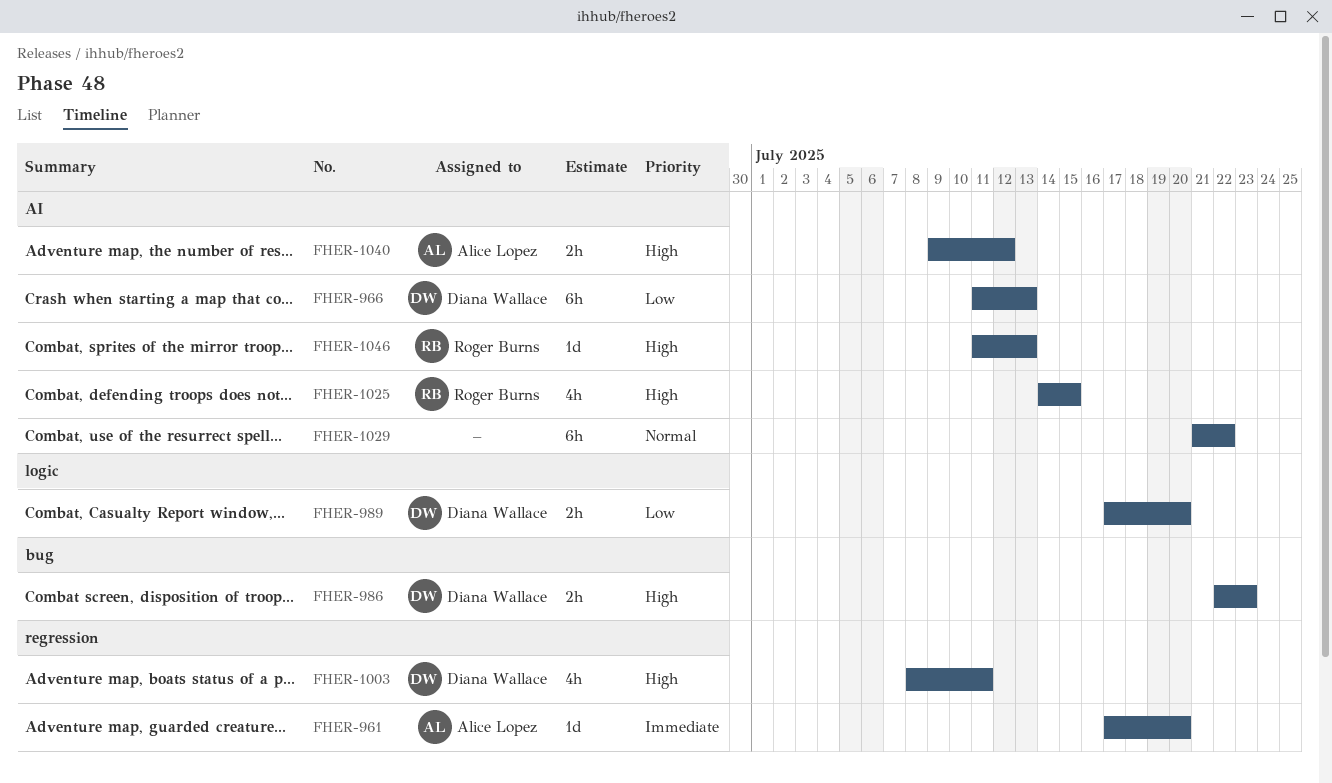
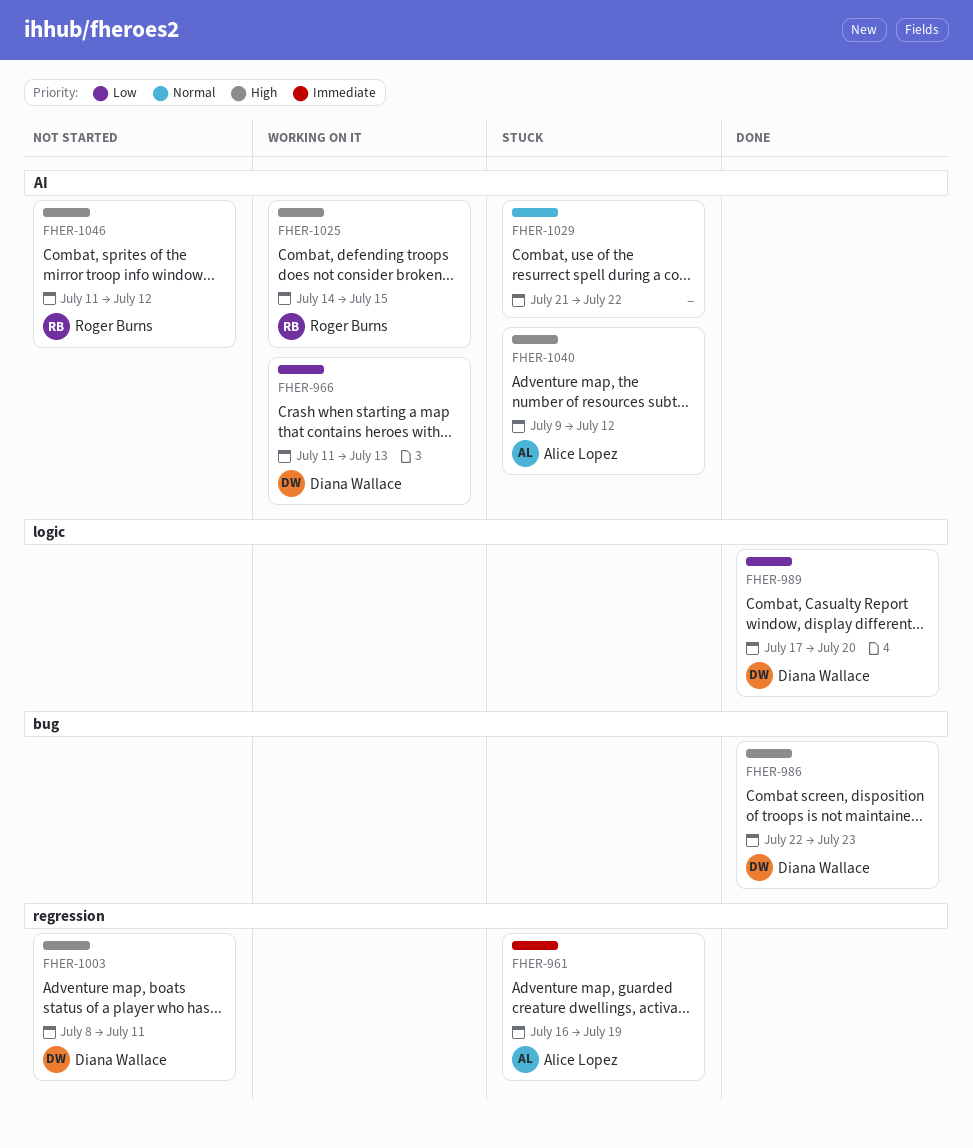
FHER-961, start: Jul 17 -> Jul 16
FHER-961, due: Jul 20 -> Jul 19
FHER-1046, due: Jul 13 -> Jul 12

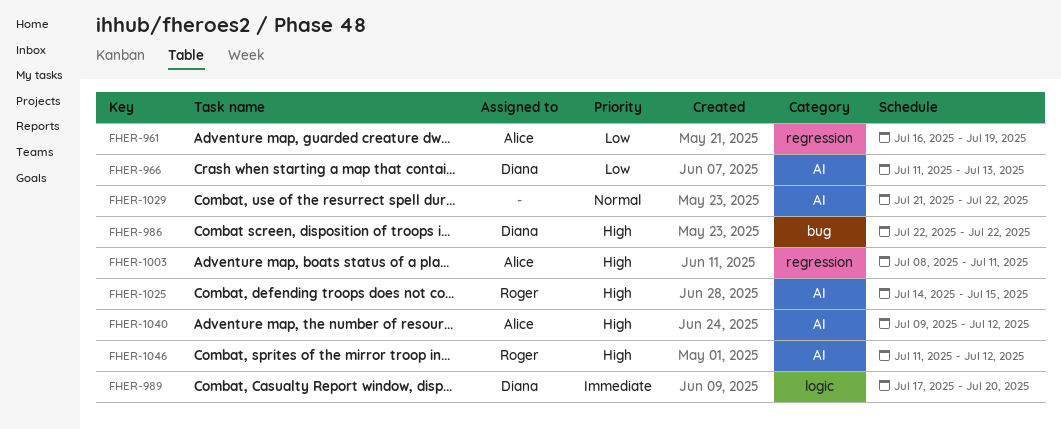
FHER-961, priority: Immediate -> Low
FHER-986, due: Jul 23 -> Jul 22
FHER-989, priority: Low -> Immediate
FHER-1003, owner: Diana Wallace -> Alice Lopez

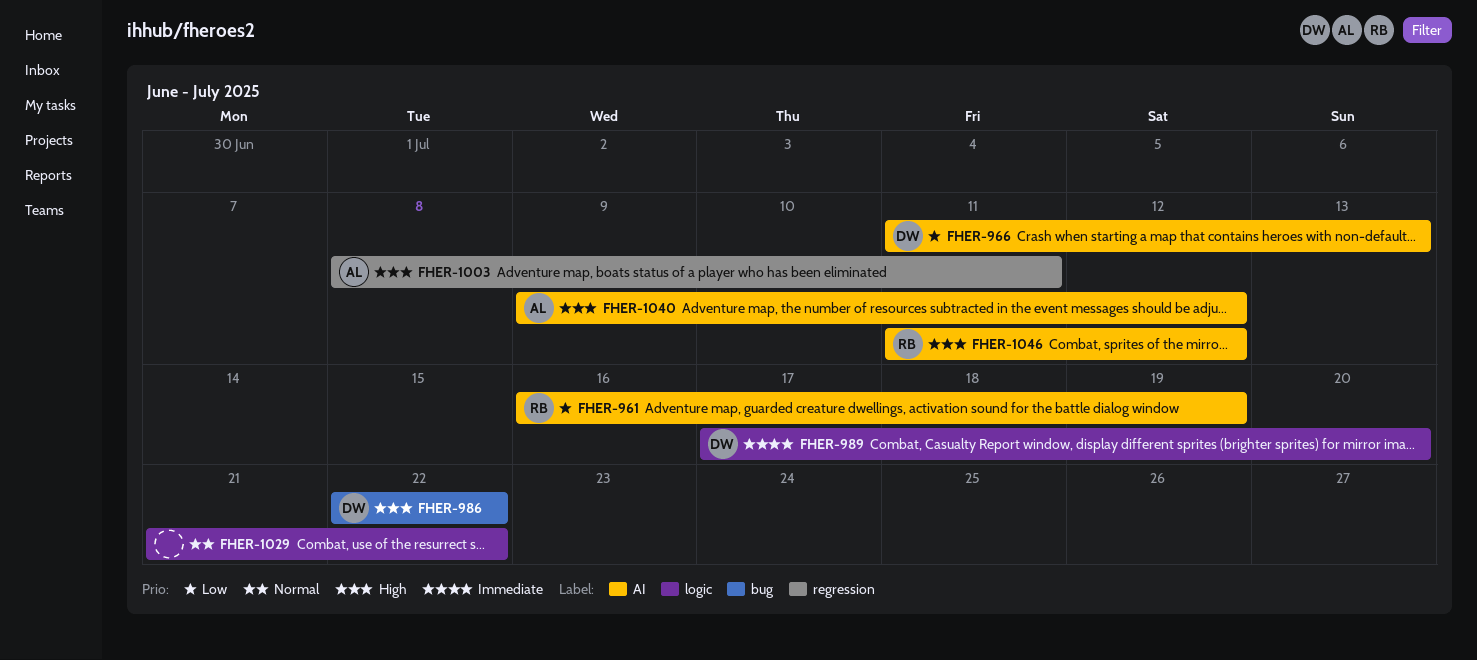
FHER-961, owner: Alice -> Roger
FHER-961, label: regression -> AI
FHER-1025: present -> none
FHER-1029, label: AI -> logic

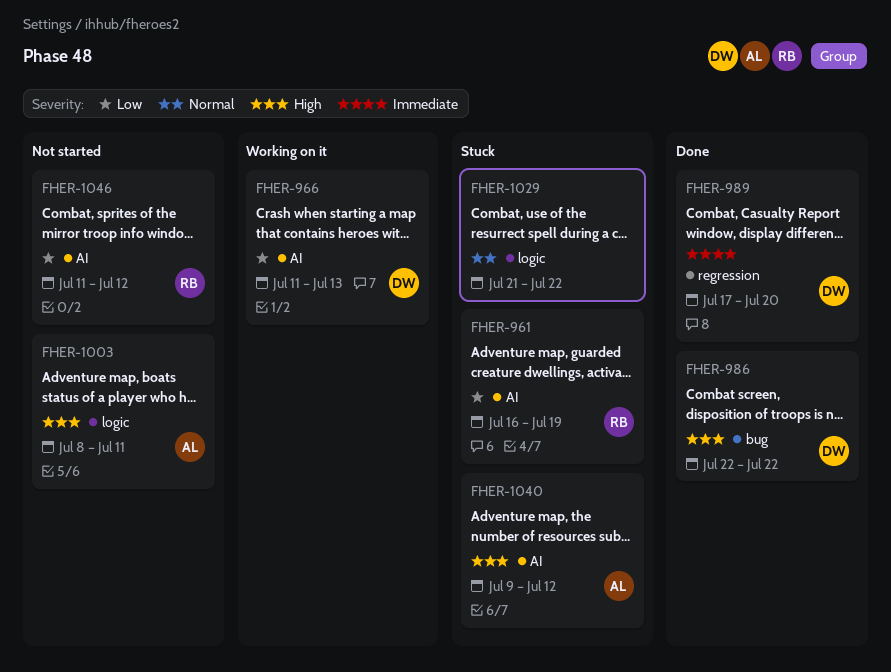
FHER-989, label: logic -> regression
FHER-1003, label: regression -> logic
FHER-1046, priority: High -> Low

